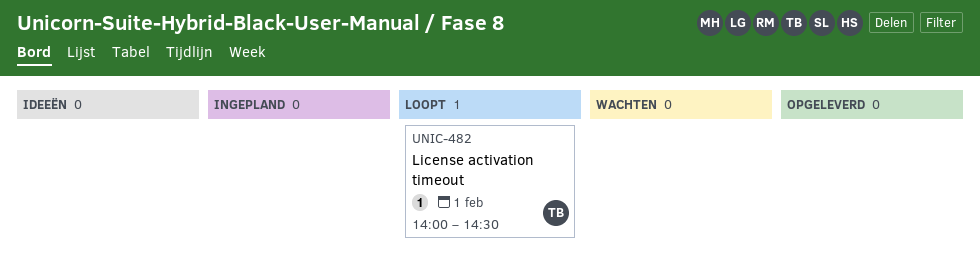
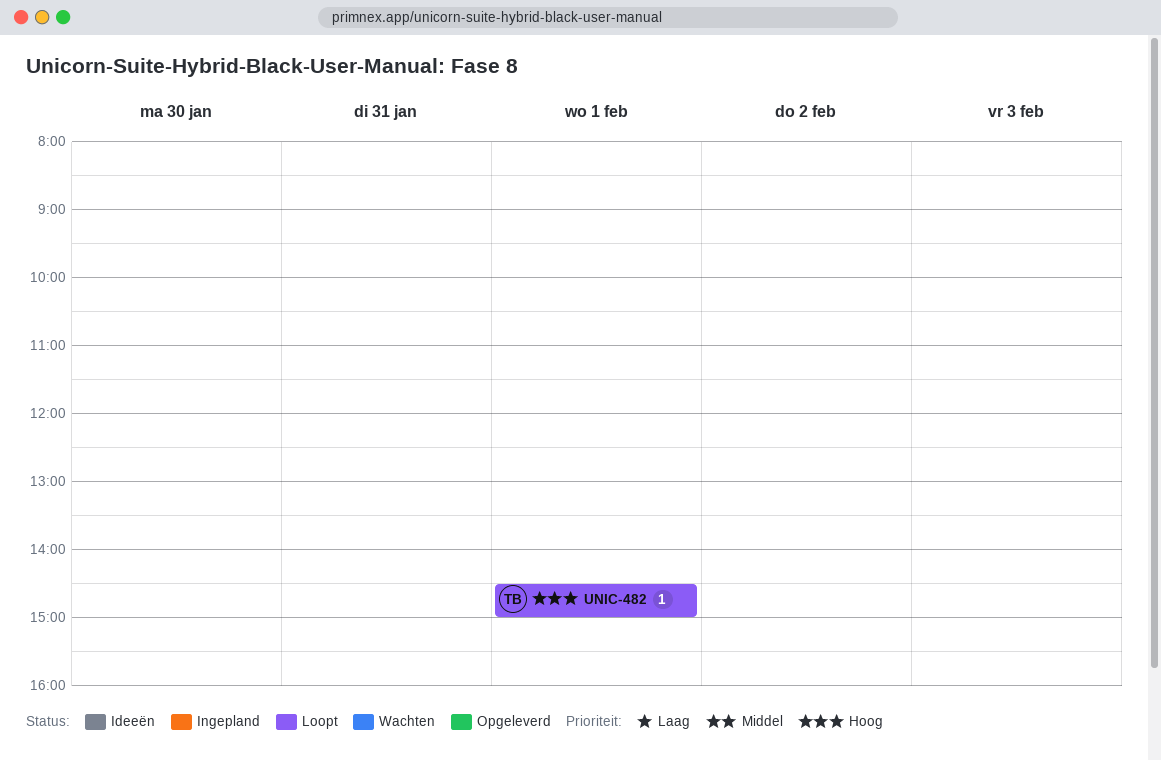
UNIC-482, begins: 14:00 -> 14:30
UNIC-482, ends: 14:30 -> 15:00

